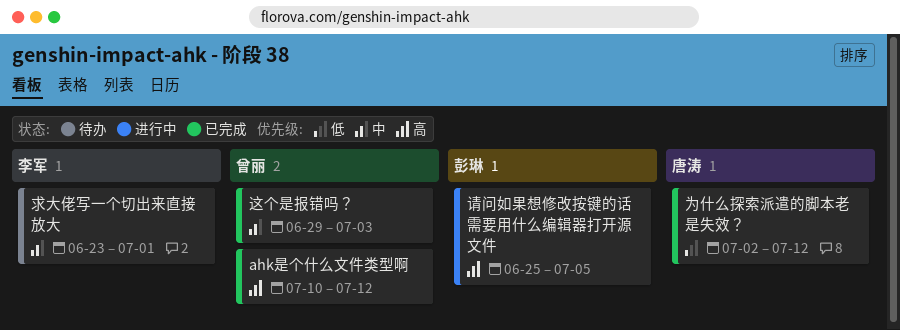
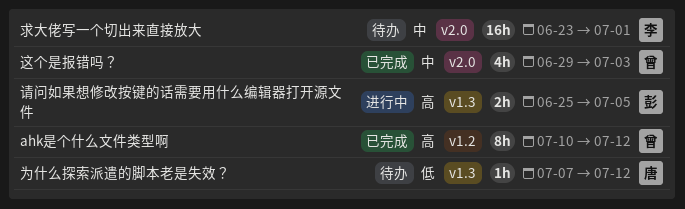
为什么探索派遣的脚本老是失效？, status: 已完成 -> 待办
为什么探索派遣的脚本老是失效？, start: Jul 2 -> Jul 7

